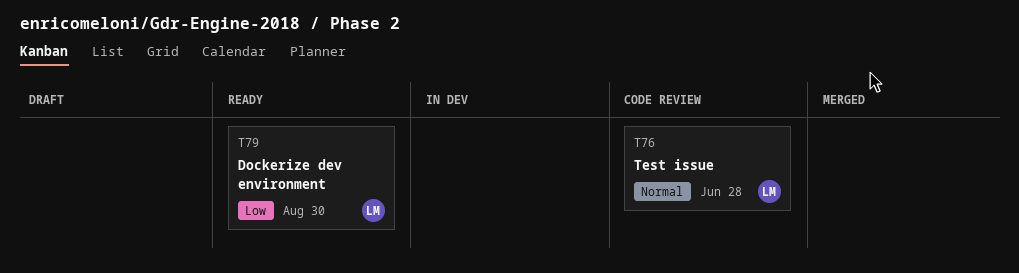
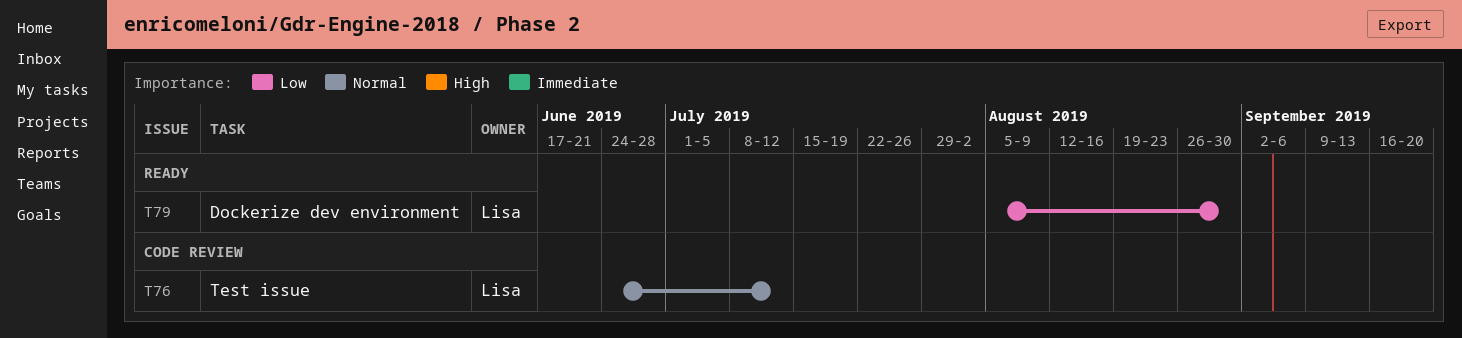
T76, due: Jun 28 -> Jul 12

